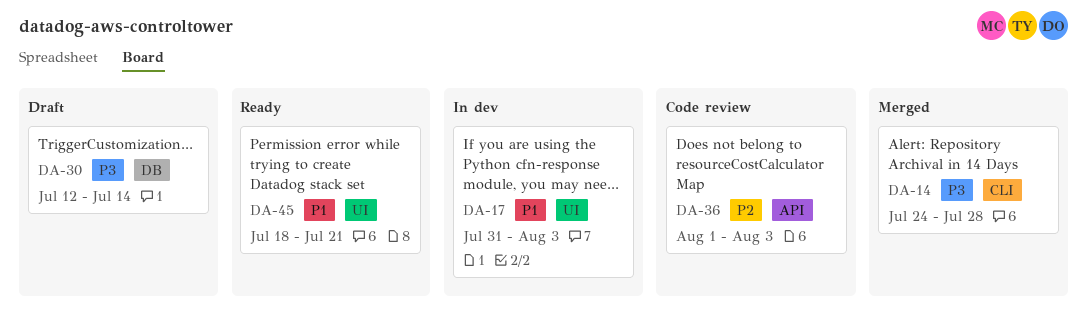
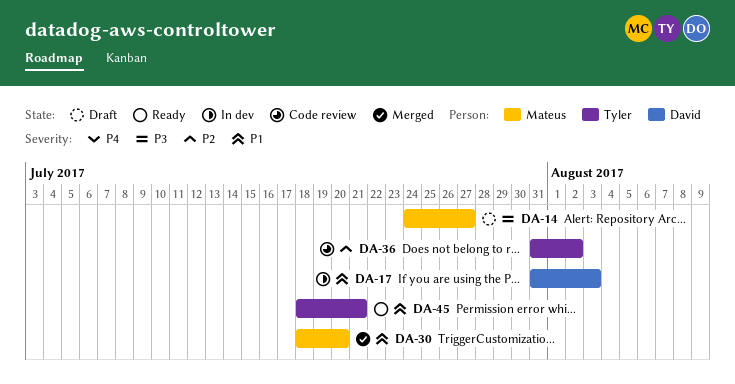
DA-14, status: Merged -> Draft
DA-14, due: Jul 28 -> Jul 27
DA-30, status: Draft -> Merged
DA-30, priority: P3 -> P1
DA-30, start: Jul 12 -> Jul 18
DA-30, due: Jul 14 -> Jul 20
DA-36, start: Aug 1 -> Jul 31
DA-36, due: Aug 3 -> Aug 2

